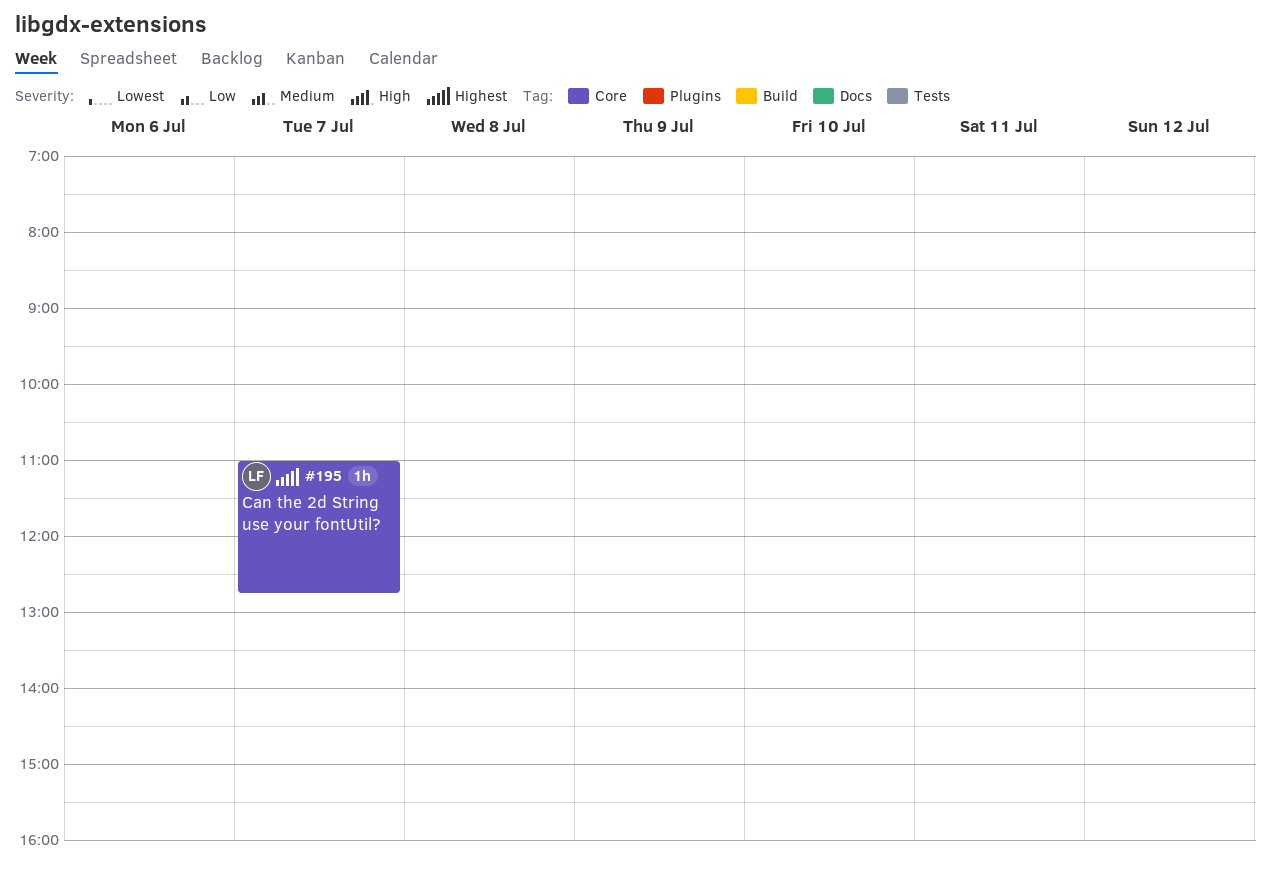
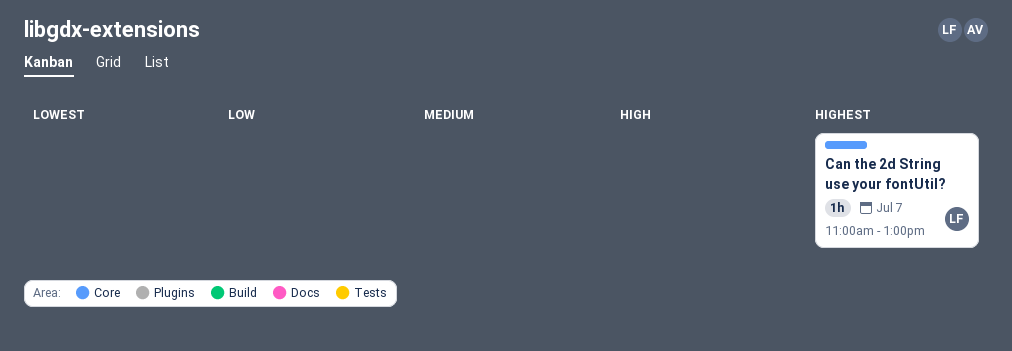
Can the 2d String use your fontUtil?, ends: 12:45 -> 13:00

